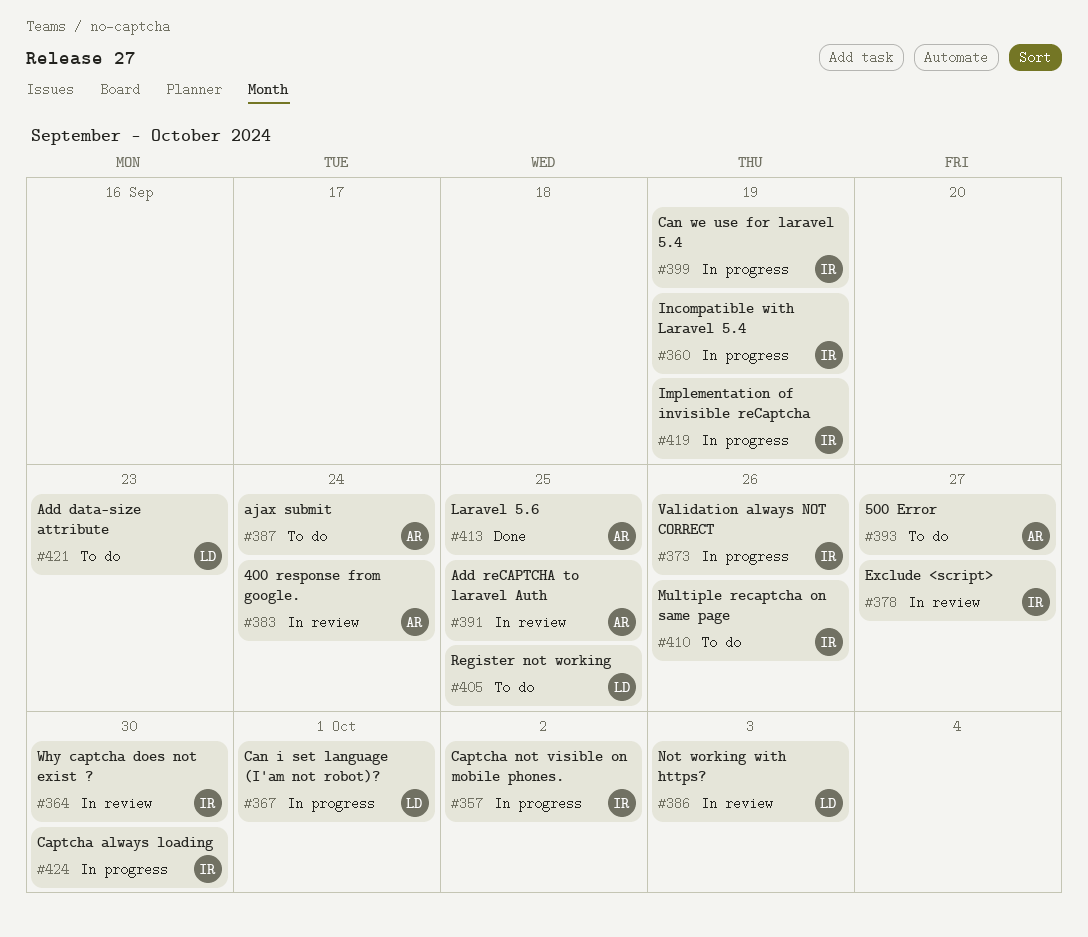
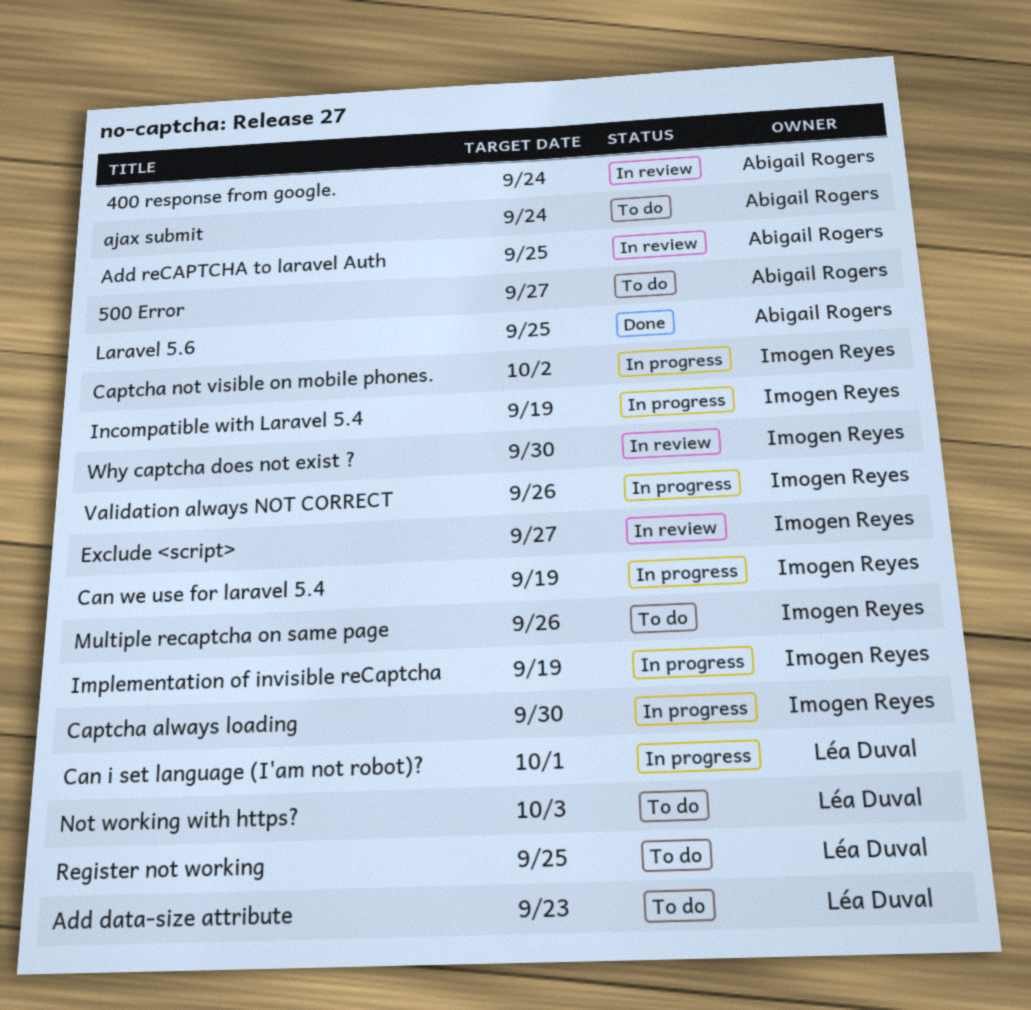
Not working with https?, status: In review -> To do

